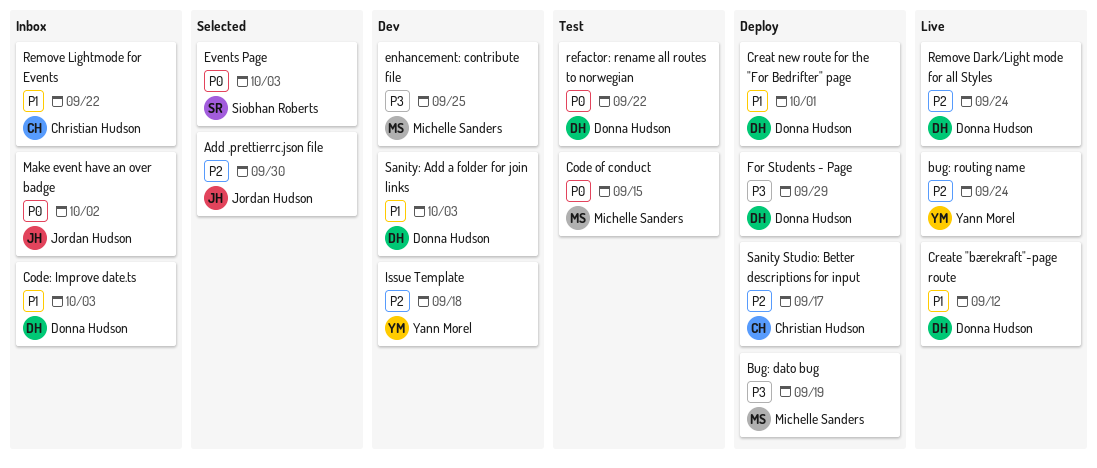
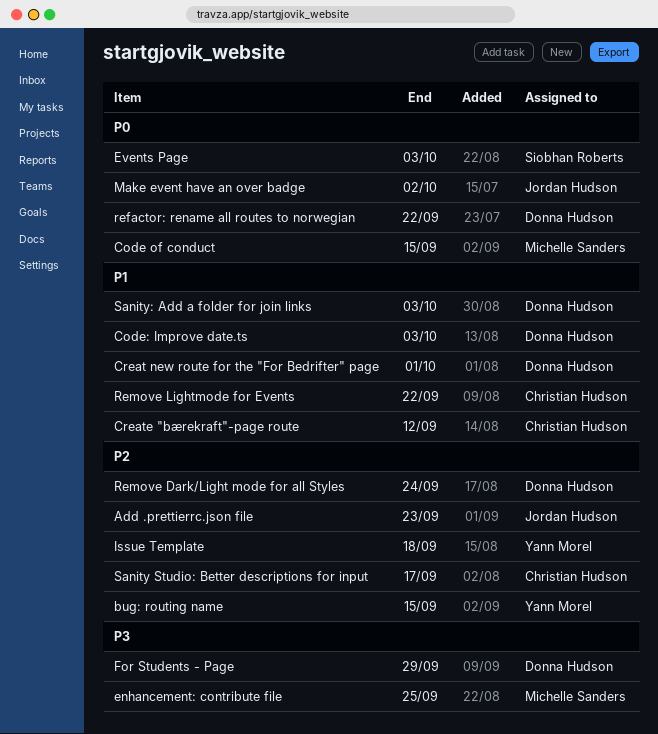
Add .prettierrc.json file, due: Sep 30 -> Sep 23
Bug: dato bug: present -> none
bug: routing name, due: Sep 24 -> Sep 15
Create "bærekraft"-page route, owner: Donna Hudson -> Christian Hudson

